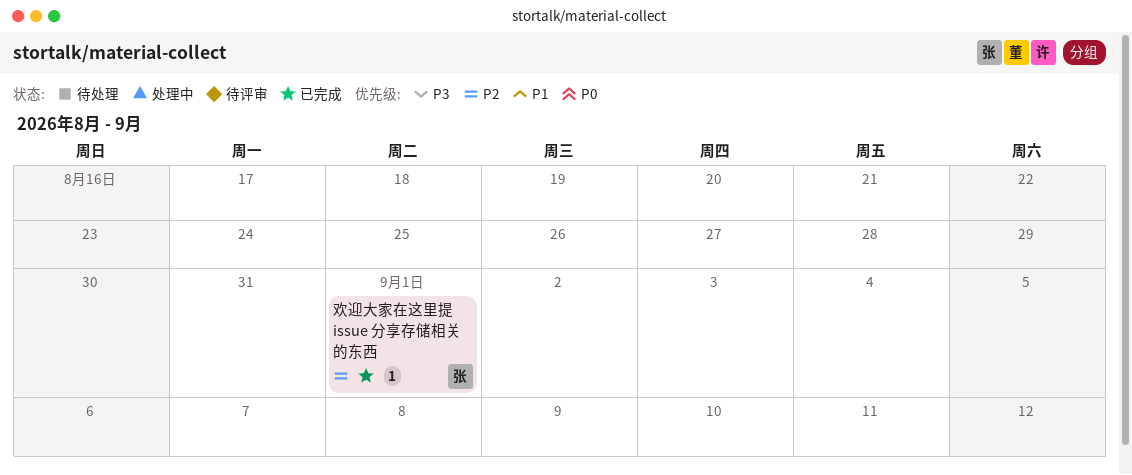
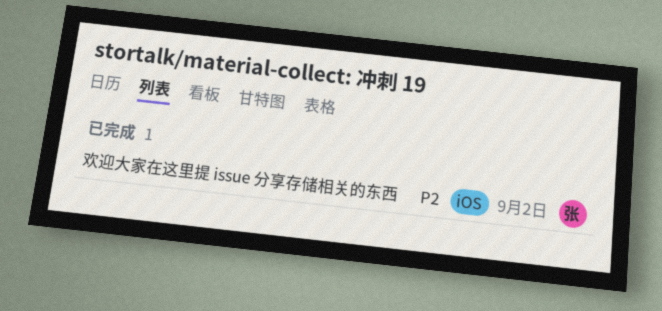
欢迎大家在这里提 issue 分享存储相关的东西, due: Sep 1 -> Sep 2

